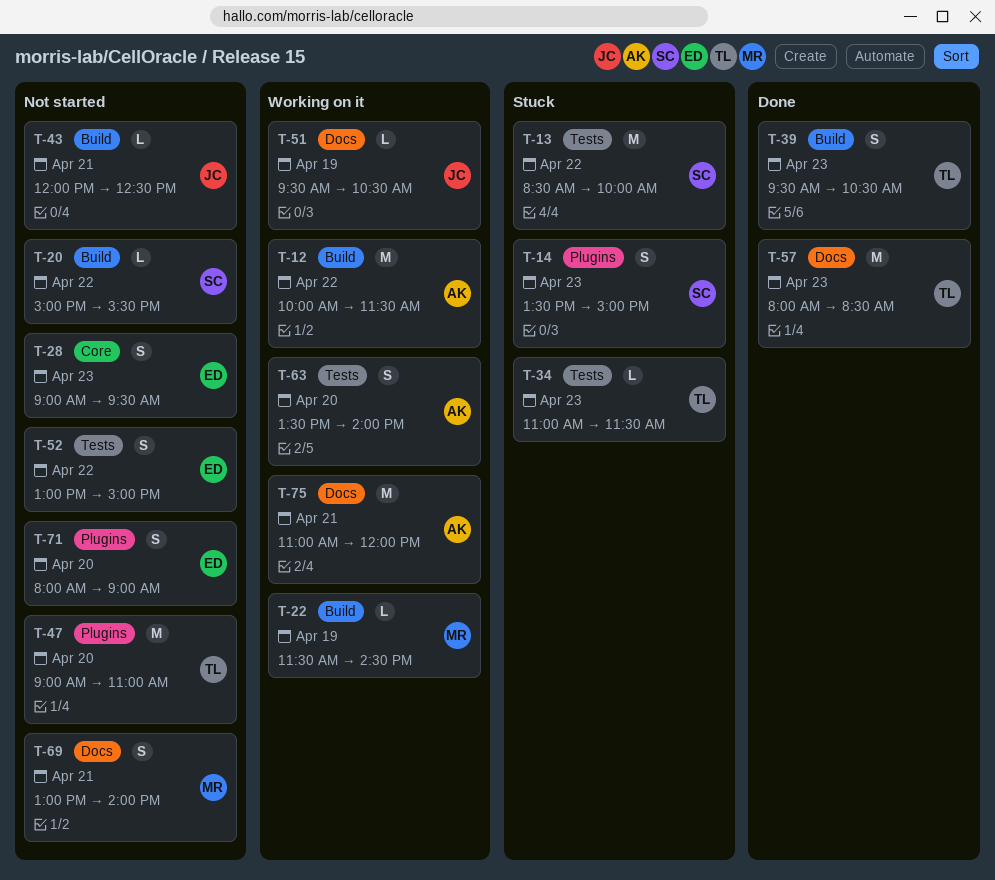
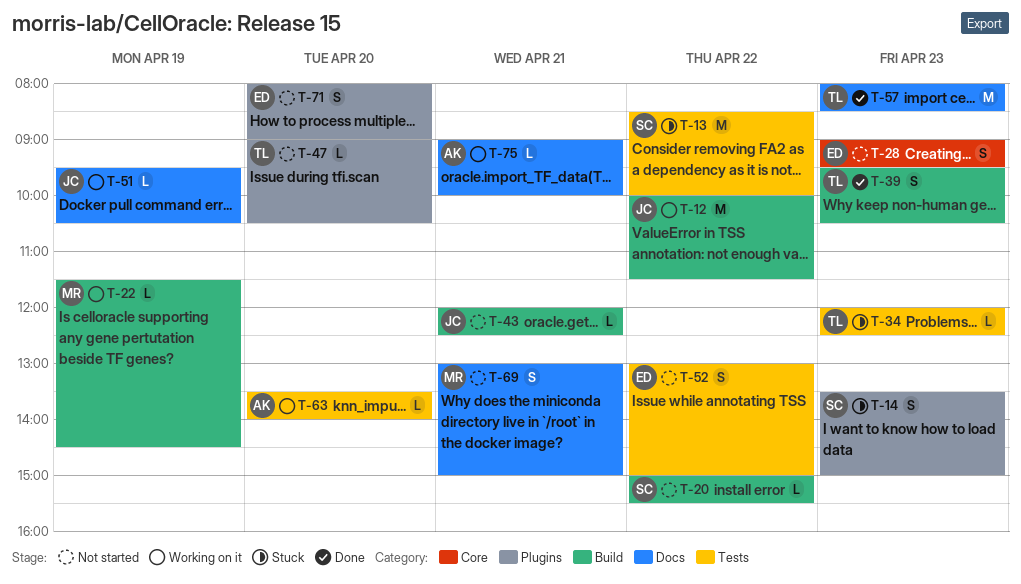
T-12, owner: AK -> JC
T-34, begins: 11:00 -> 12:00
T-34, ends: 11:30 -> 12:30
T-47, estimate: M -> L
T-47, ends: 11:00 -> 10:30
T-63, estimate: S -> L
T-69, ends: 14:00 -> 15:00
T-75, estimate: M -> L
T-75, begins: 11:00 -> 09:00
T-75, ends: 12:00 -> 10:00

